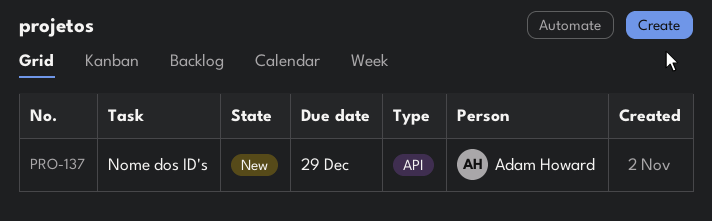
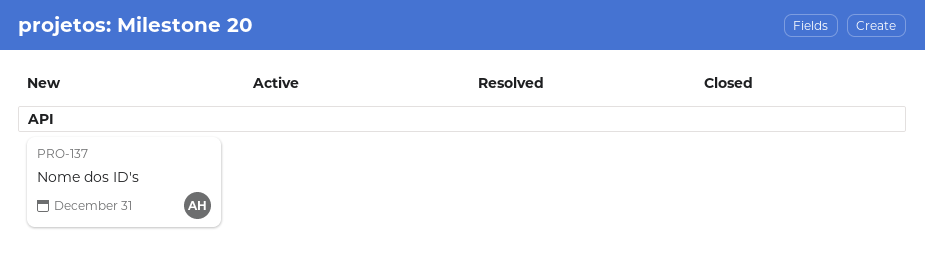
PRO-137, due: Dec 29 -> Dec 31

